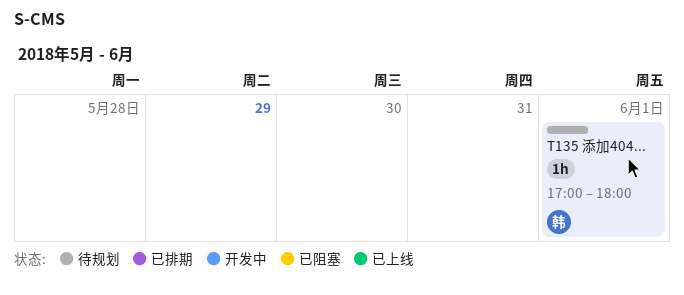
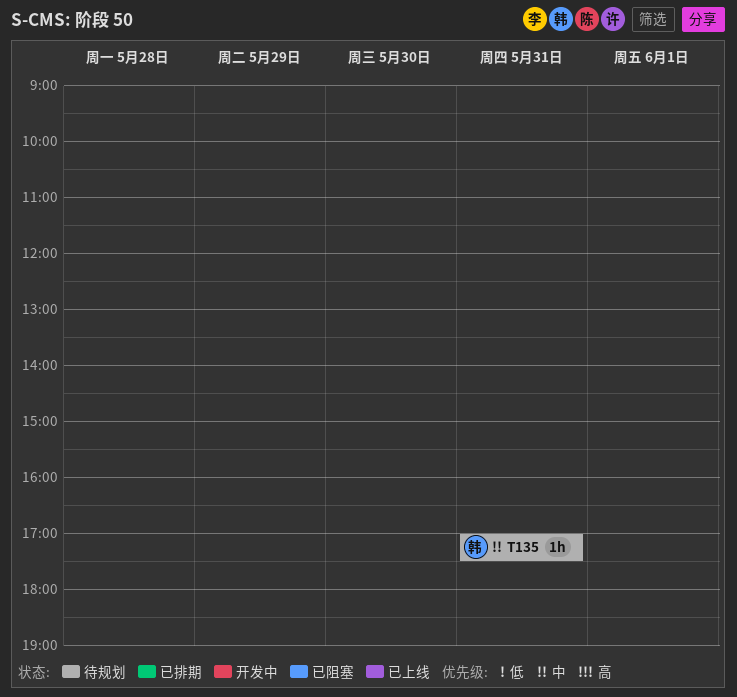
T135, day: Jun 1 -> May 31
T135, ends: 18:00 -> 17:30

